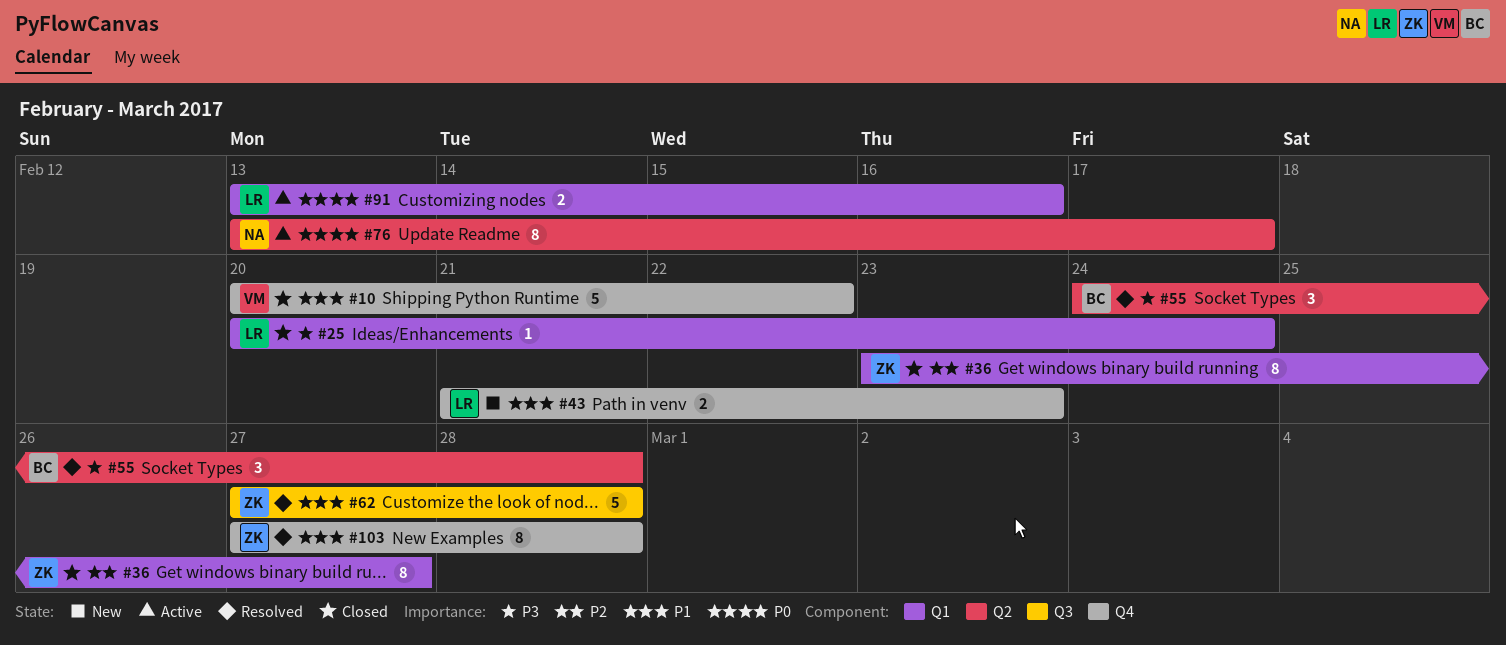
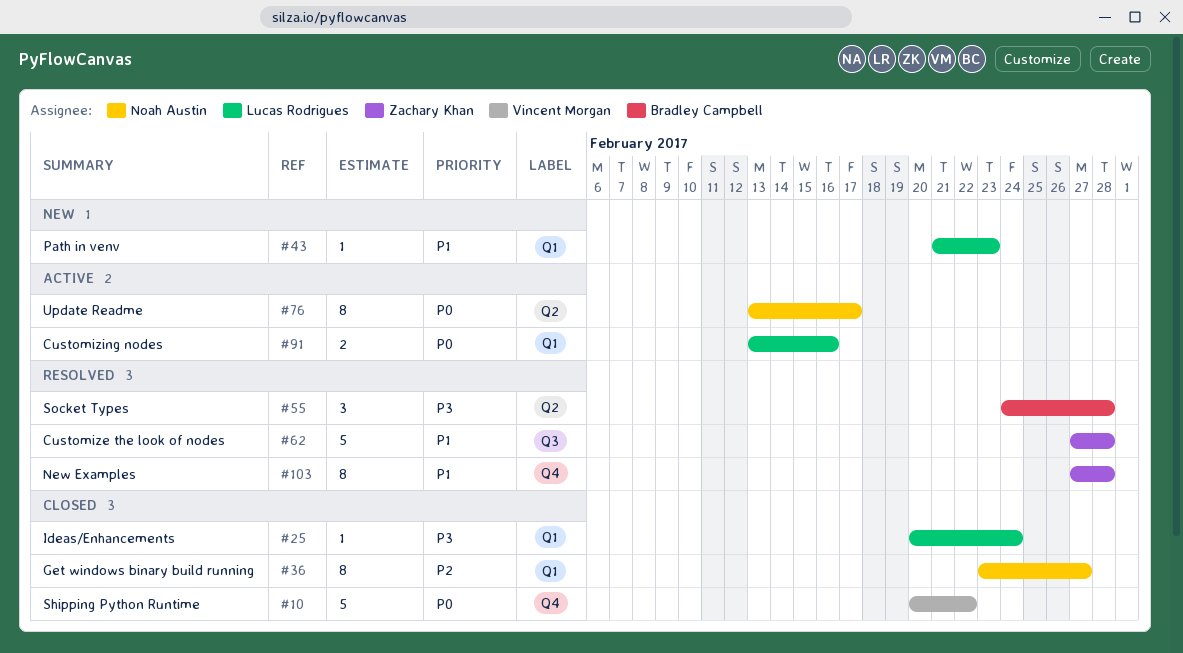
#10, priority: P1 -> P0
#36, owner: Zachary Khan -> Noah Austin
#43, label: Q4 -> Q1
#43, estimate: 2 -> 1

